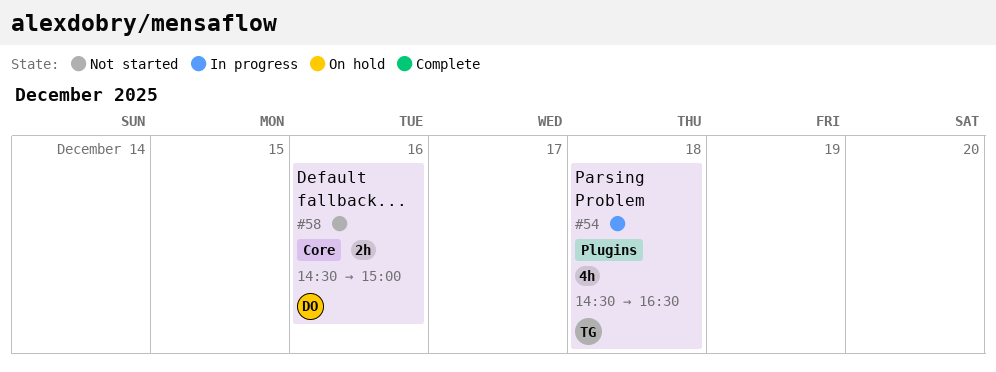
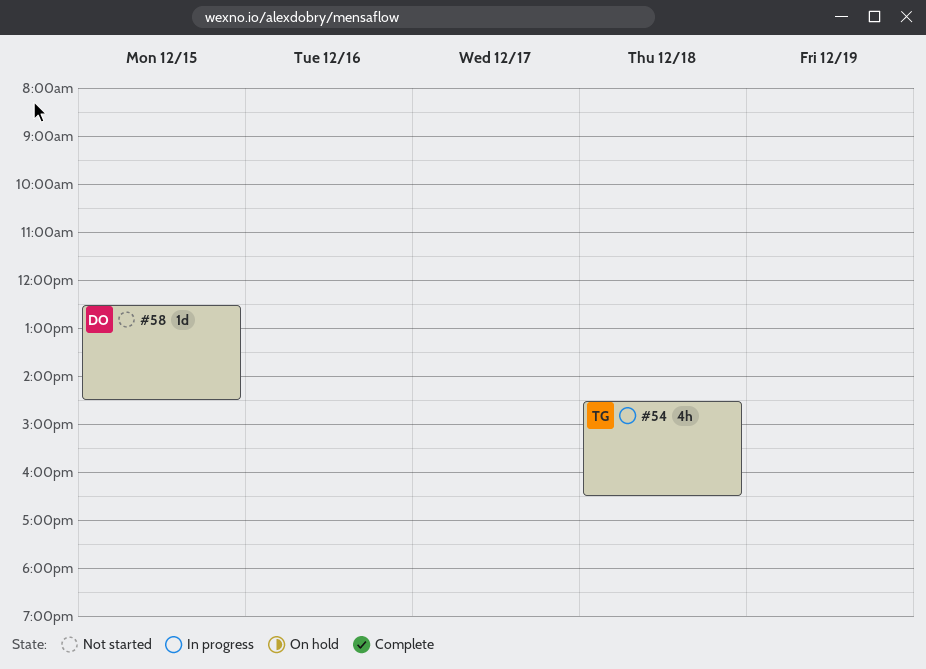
#58, estimate: 2h -> 1d
#58, day: Dec 16 -> Dec 15
#58, begins: 14:30 -> 12:30
#58, ends: 15:00 -> 14:30

